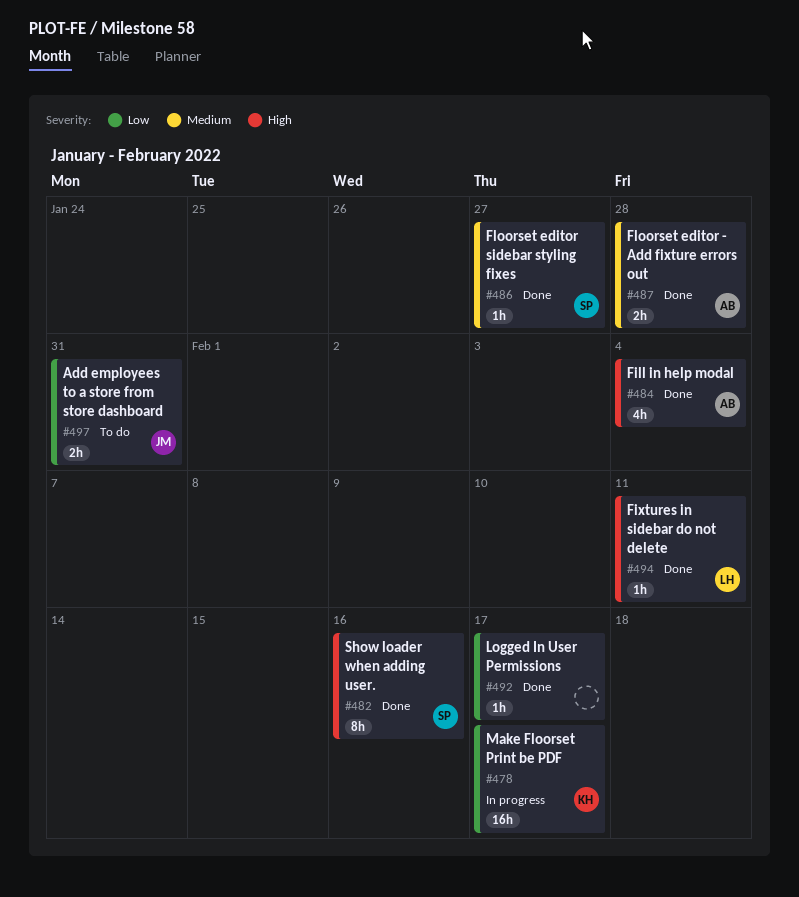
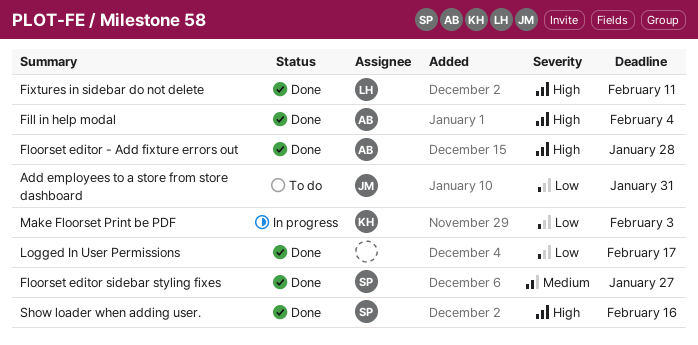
Floorset editor - Add fixture errors out, priority: Medium -> High
Make Floorset Print be PDF, due: Feb 17 -> Feb 3

